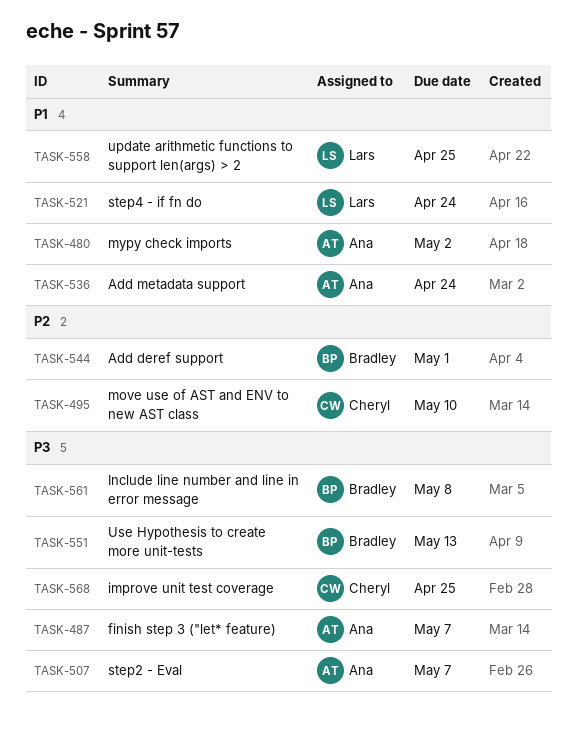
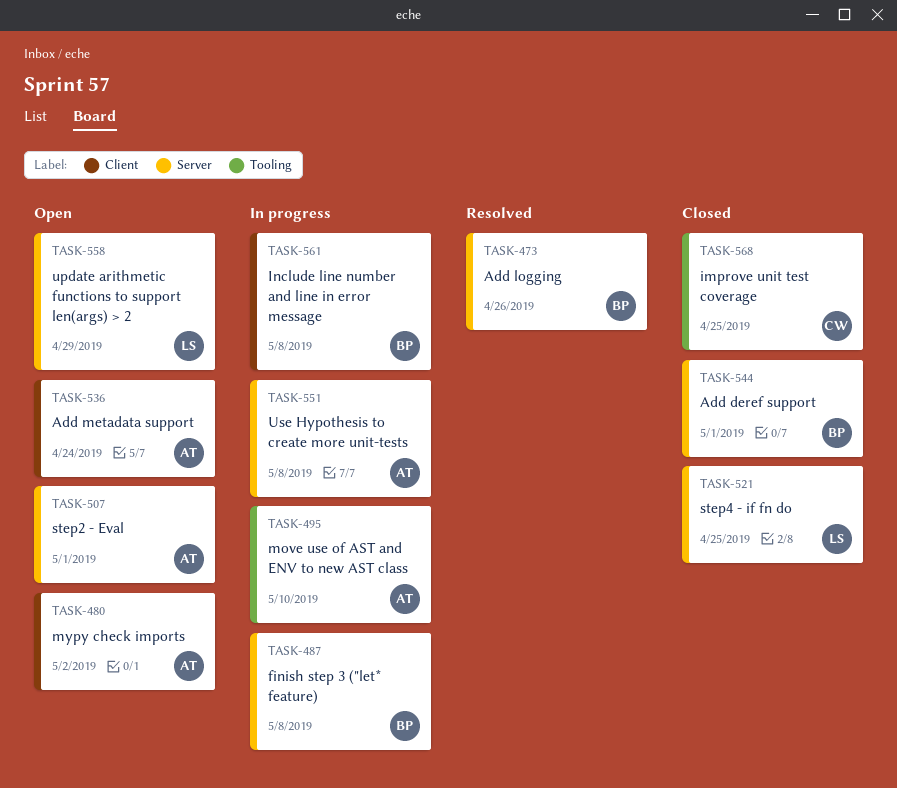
TASK-473: none -> present
TASK-487, owner: Ana -> Bradley
TASK-487, due: May 7 -> May 8
TASK-495, owner: Cheryl -> Ana
TASK-507, due: May 7 -> May 1
TASK-521, due: Apr 24 -> Apr 25
TASK-551, owner: Bradley -> Ana
TASK-551, due: May 13 -> May 8
TASK-558, due: Apr 25 -> Apr 29

